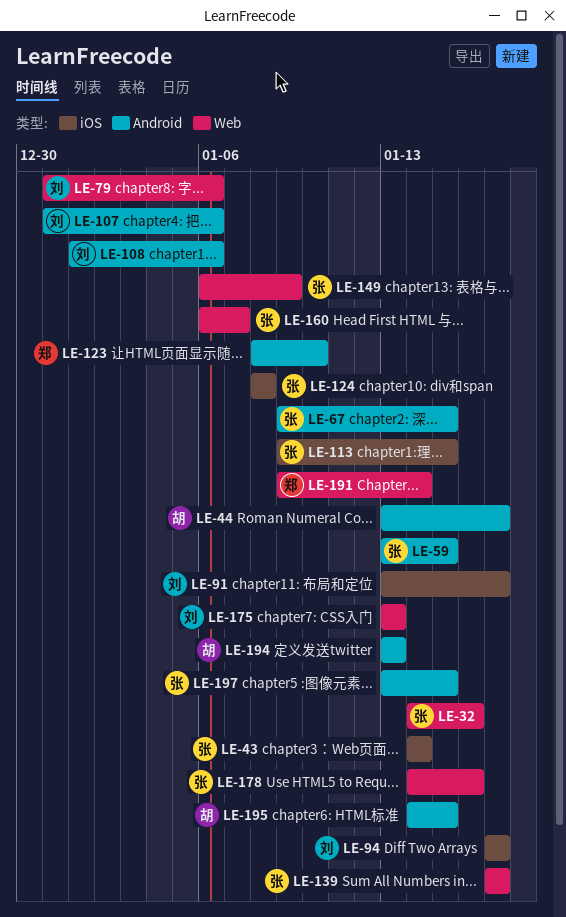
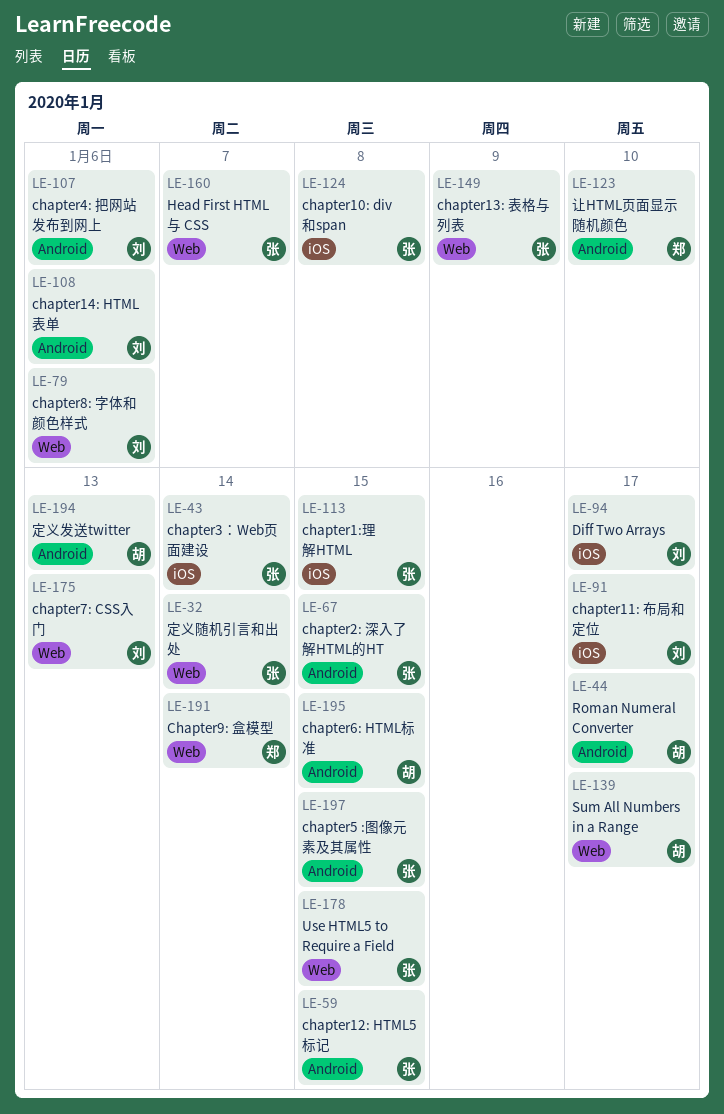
LE-32, due: Jan 16 -> Jan 14
LE-139, owner: 张 -> 胡
LE-178, due: Jan 16 -> Jan 15

